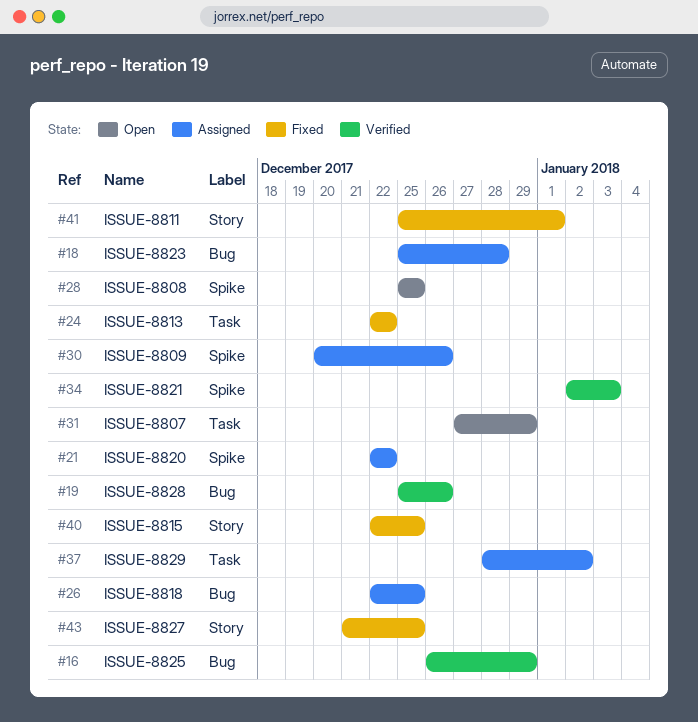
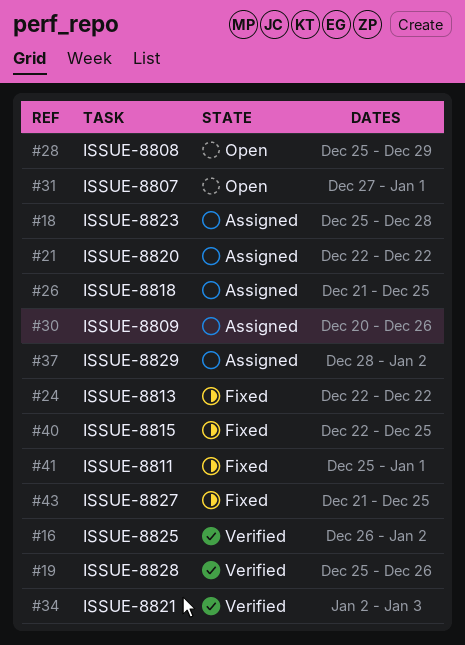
#16, due: Dec 29 -> Jan 2
#26, start: Dec 22 -> Dec 21
#28, due: Dec 25 -> Dec 29
#31, due: Dec 29 -> Jan 1

